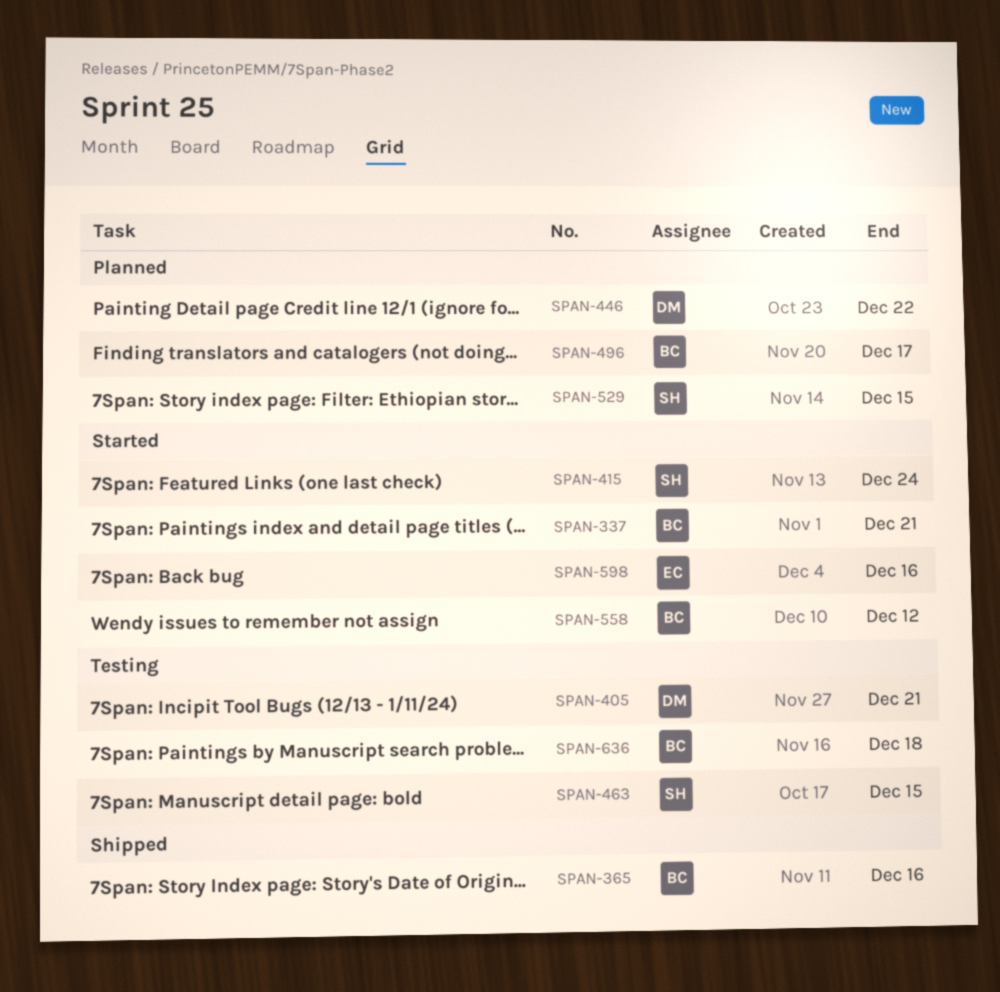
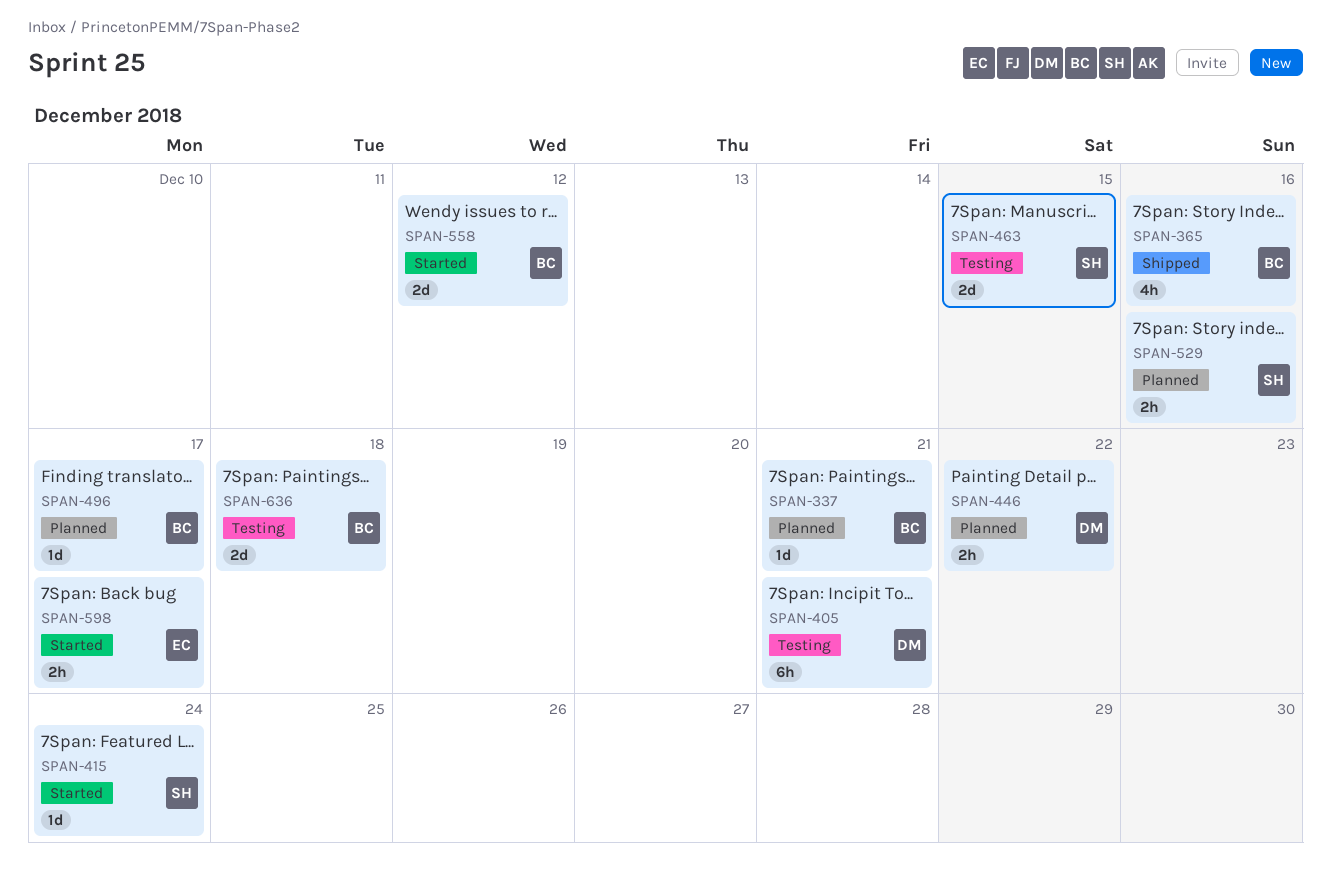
SPAN-337, status: Started -> Planned
SPAN-529, due: Dec 15 -> Dec 16
SPAN-598, due: Dec 16 -> Dec 17

